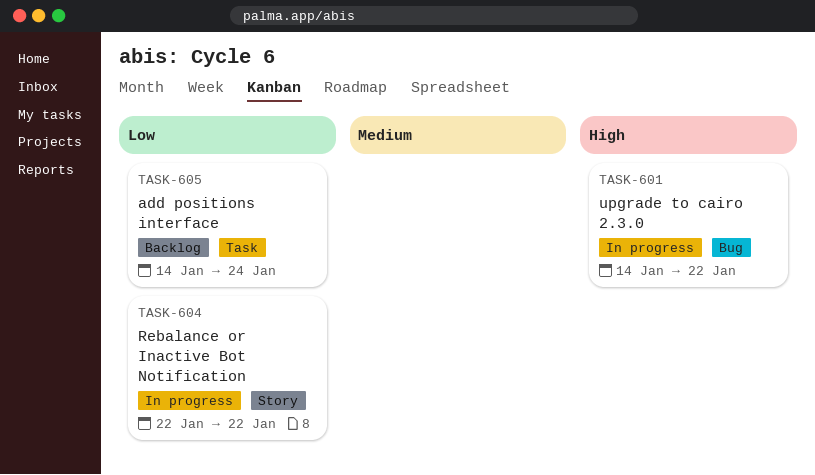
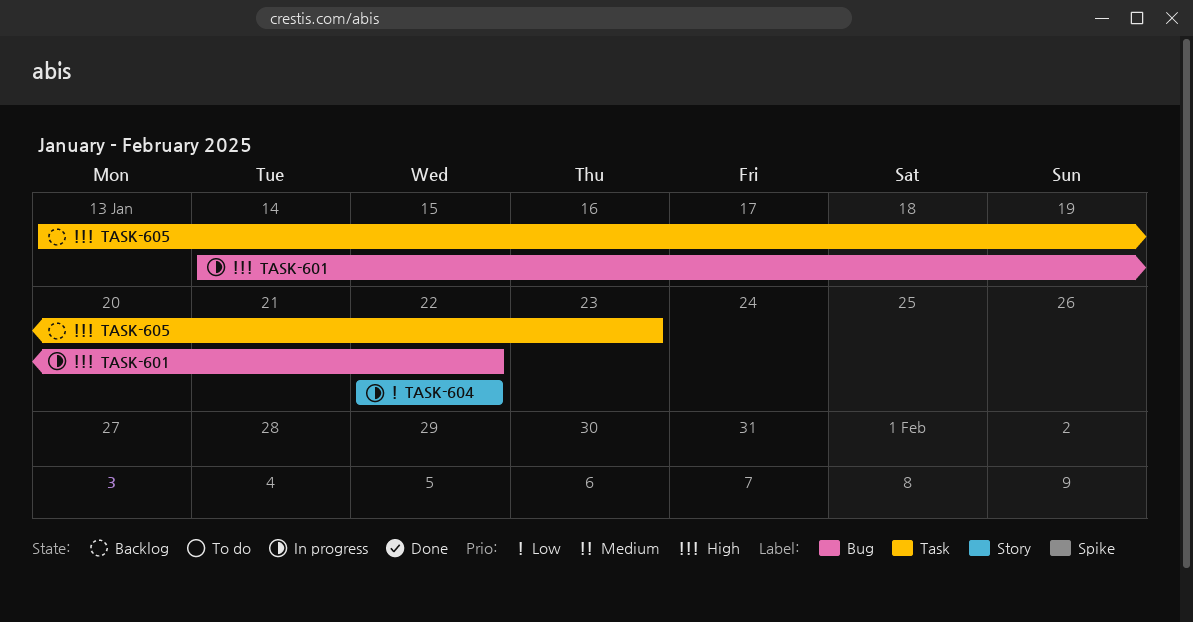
TASK-605, priority: Low -> High
TASK-605, start: Jan 14 -> Jan 13
TASK-605, due: Jan 24 -> Jan 23

